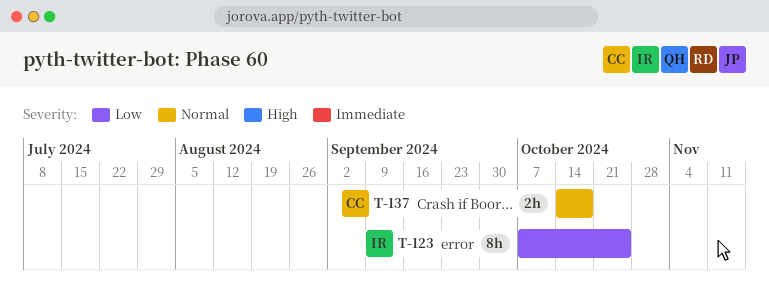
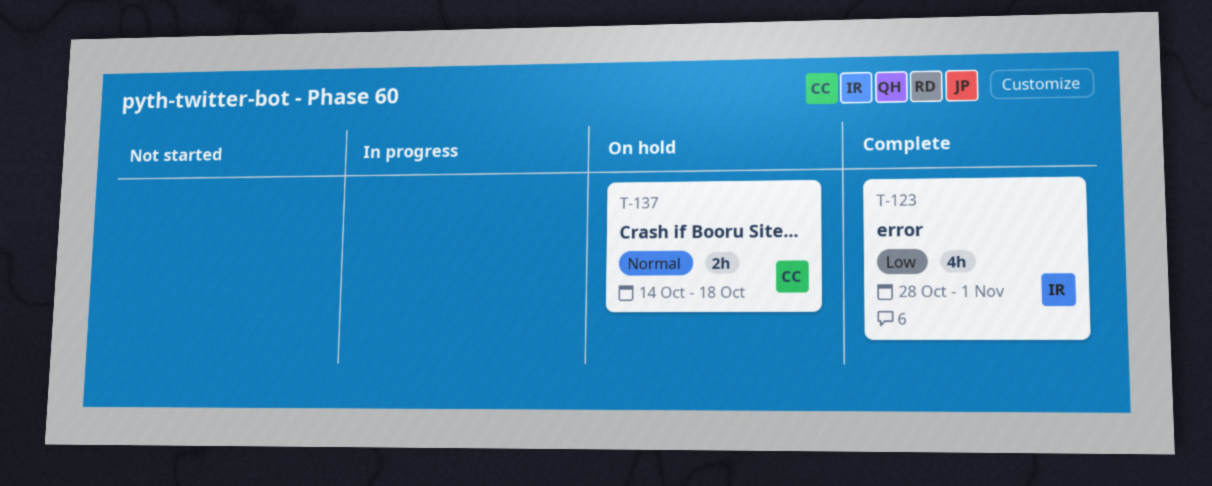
T-123, estimate: 8h -> 4h
T-123, start: Oct 7 -> Oct 28
T-123, due: Oct 25 -> Nov 1

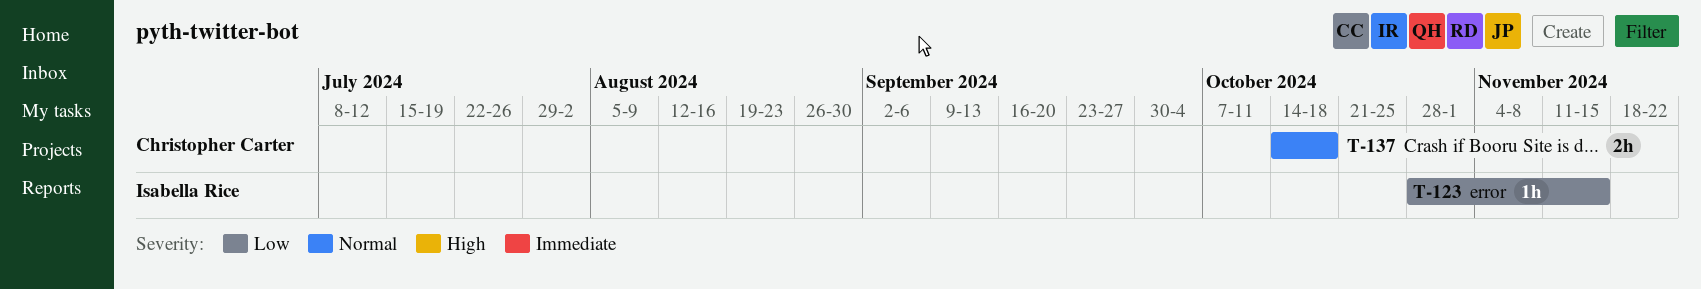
T-123, estimate: 4h -> 1h
T-123, due: Nov 1 -> Nov 15

